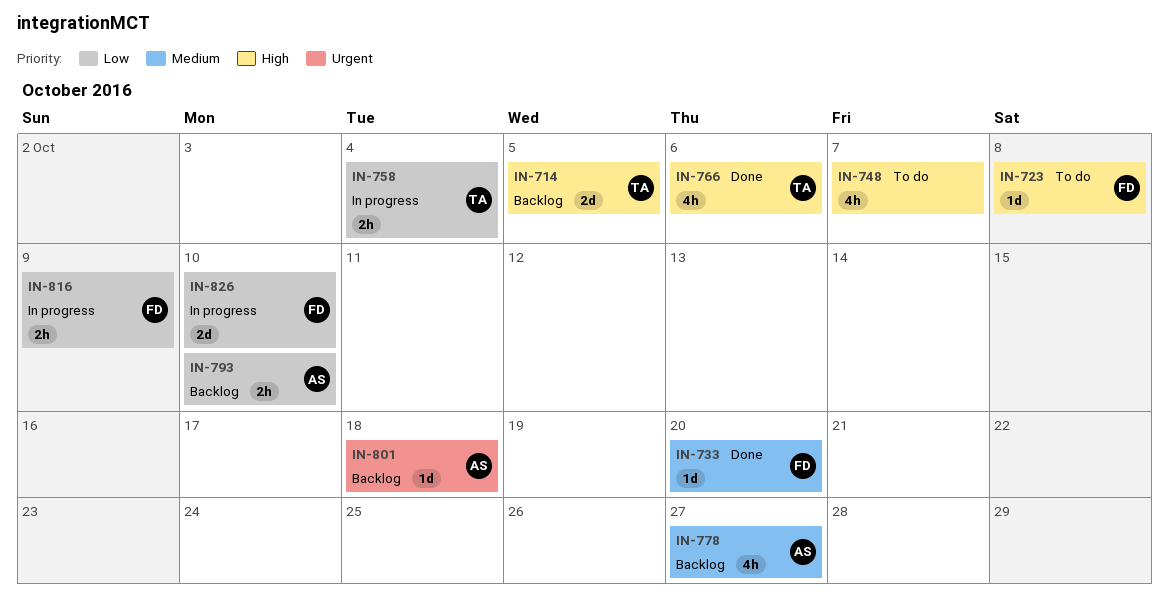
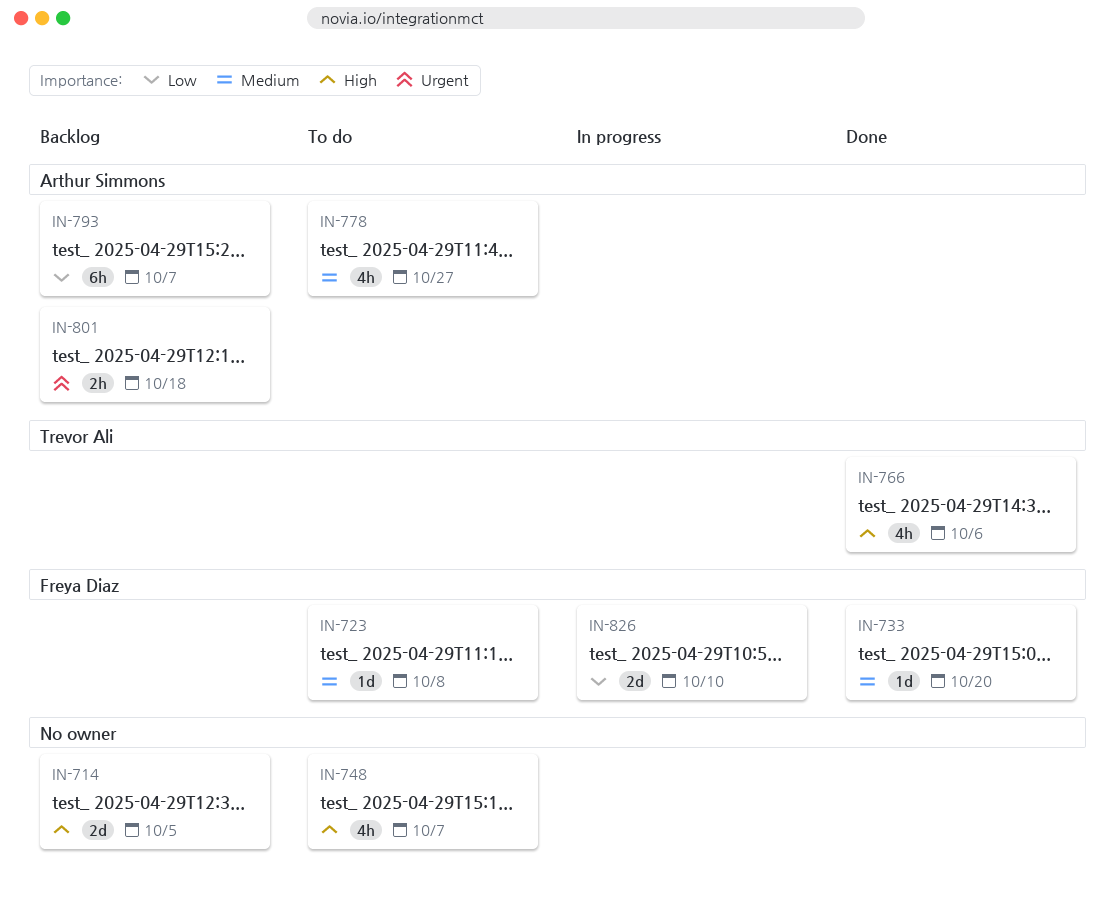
IN-714, owner: Trevor Ali -> none
IN-723, priority: High -> Medium
IN-758: present -> none
IN-778, status: Backlog -> To do
IN-793, estimate: 2h -> 6h
IN-793, due: Oct 10 -> Oct 7
IN-801, estimate: 1d -> 2h
IN-816: present -> none

